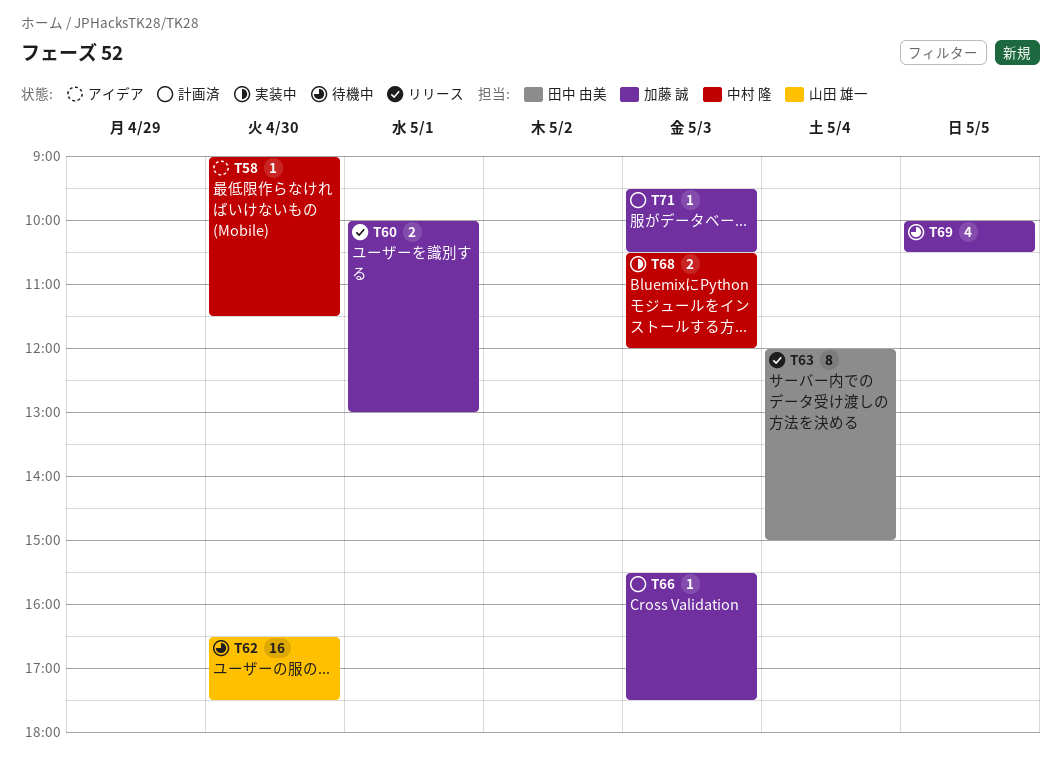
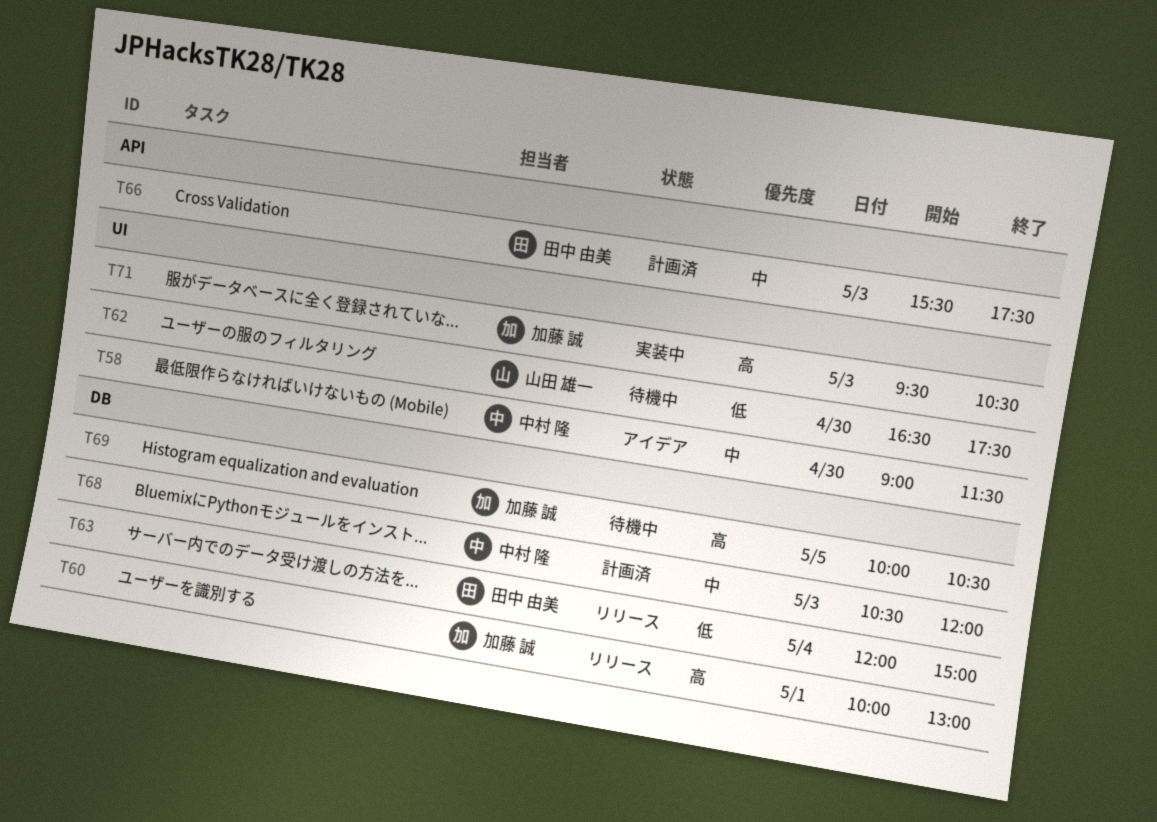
T66, owner: 加藤 誠 -> 田中 由美
T68, status: 実装中 -> 計画済
T71, status: 計画済 -> 実装中

